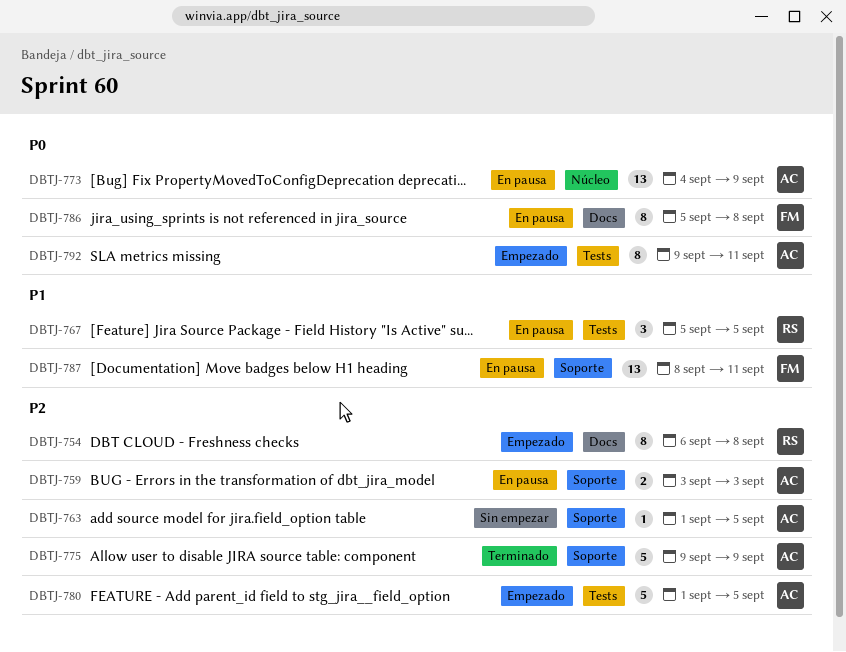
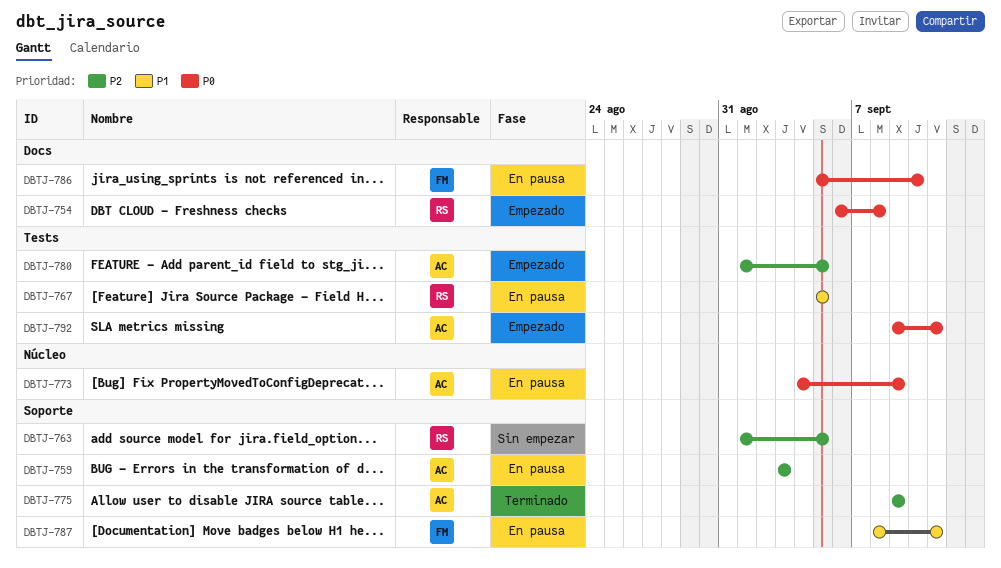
DBTJ-754, priority: P2 -> P0
DBTJ-763, owner: AC -> RS
DBTJ-786, due: Sep 8 -> Sep 10

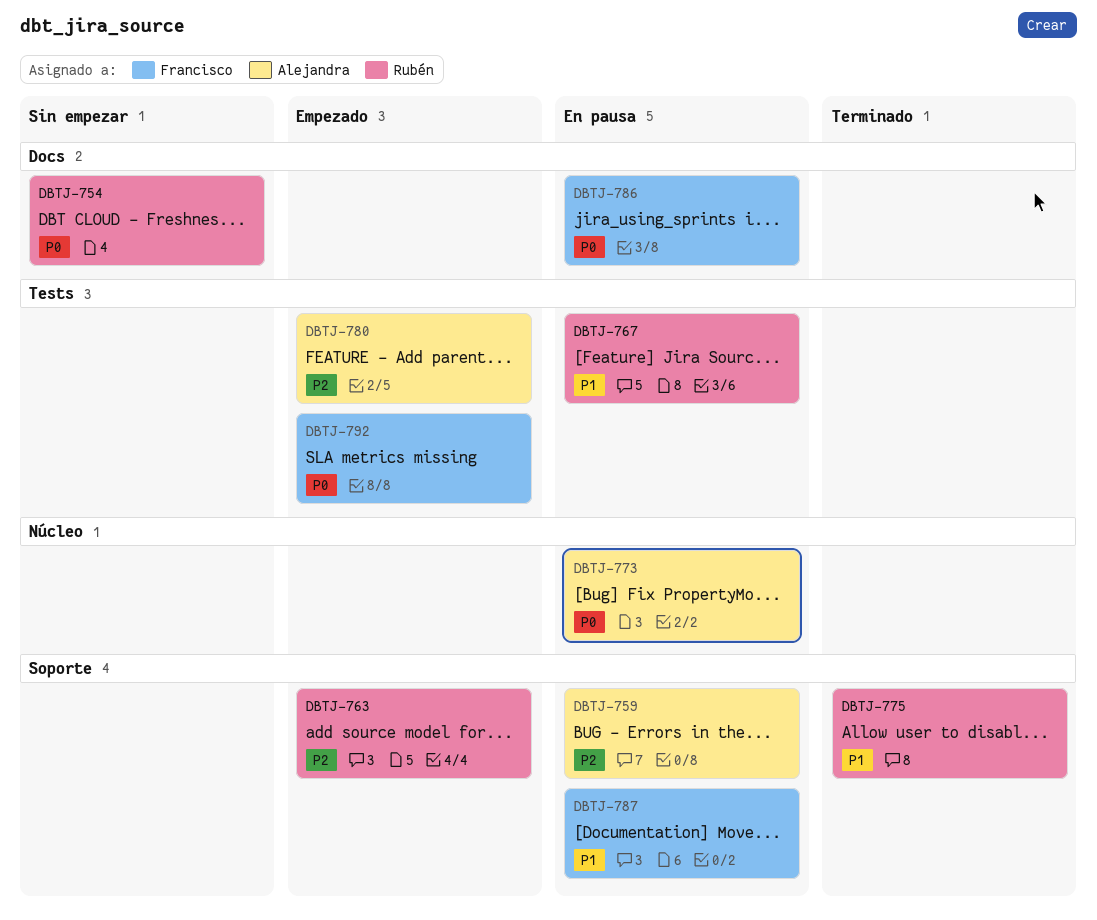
DBTJ-754, status: Empezado -> Sin empezar
DBTJ-763, status: Sin empezar -> Empezado
DBTJ-775, owner: Alejandra -> Rubén
DBTJ-775, priority: P2 -> P1
DBTJ-792, owner: Alejandra -> Francisco

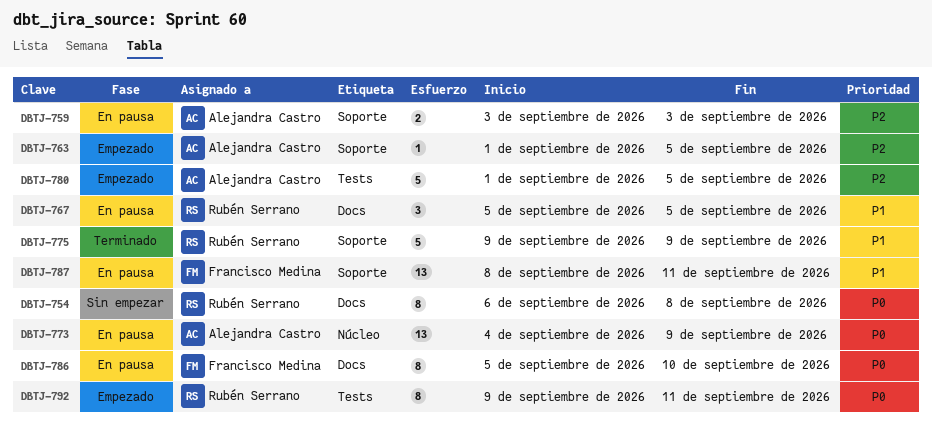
DBTJ-763, owner: Rubén Serrano -> Alejandra Castro
DBTJ-767, label: Tests -> Docs
DBTJ-792, owner: Francisco Medina -> Rubén Serrano

